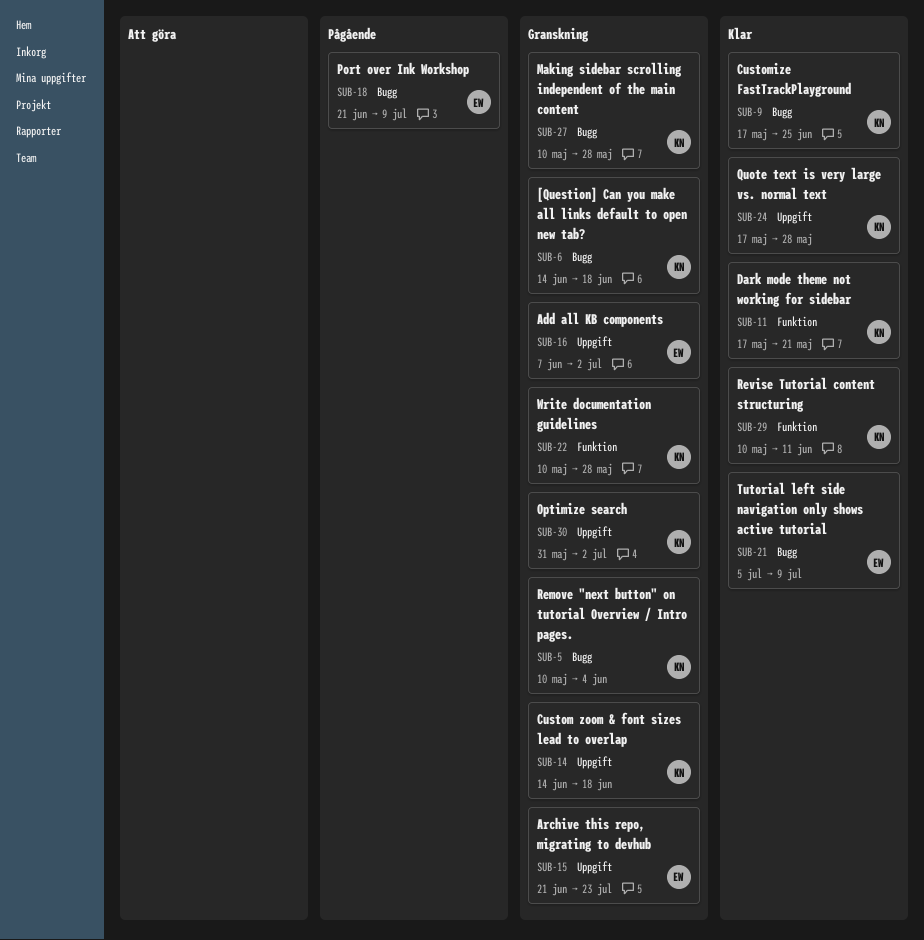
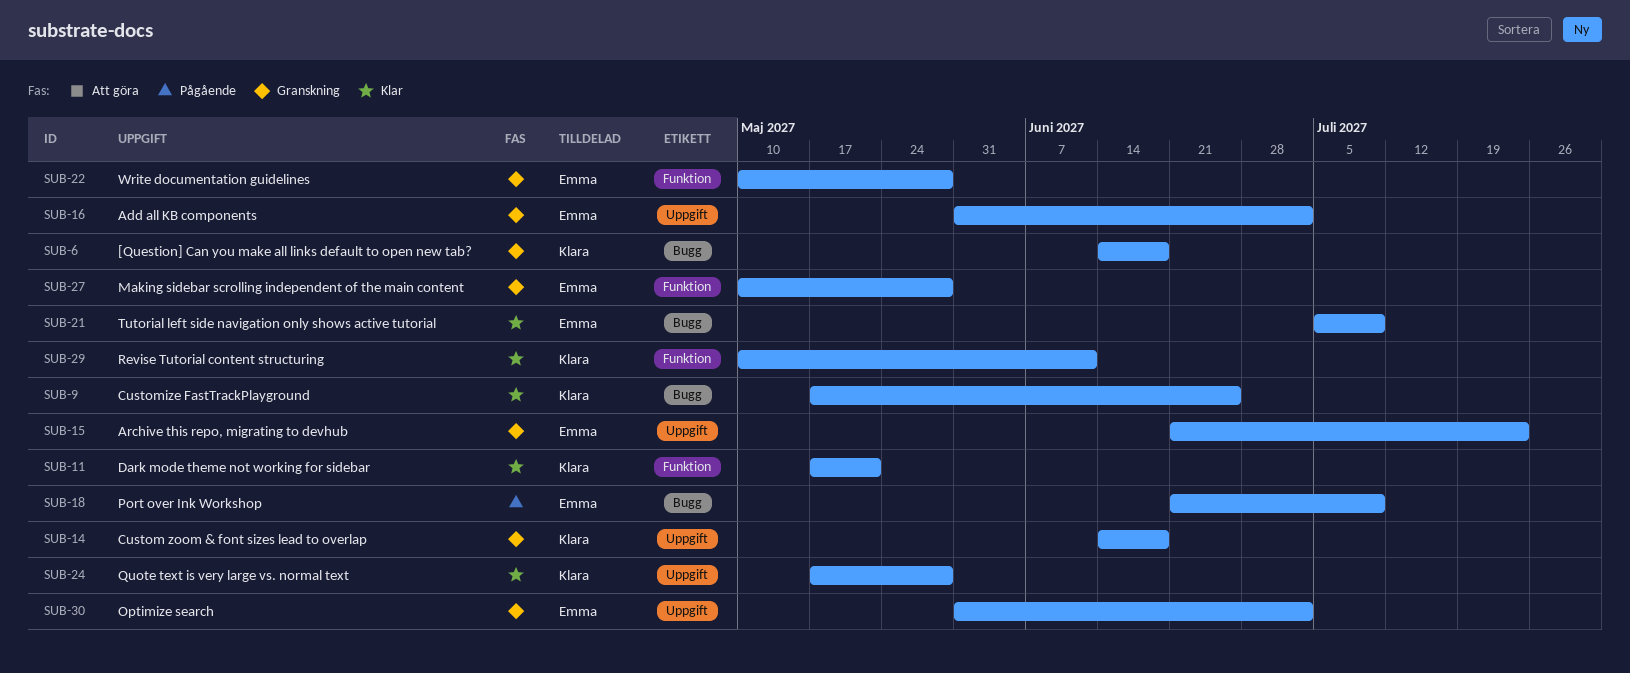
SUB-5: present -> none
SUB-16, start: Jun 7 -> May 31
SUB-22, owner: Klara -> Emma
SUB-27, owner: Klara -> Emma
SUB-27, label: Bugg -> Funktion
SUB-30, owner: Klara -> Emma

